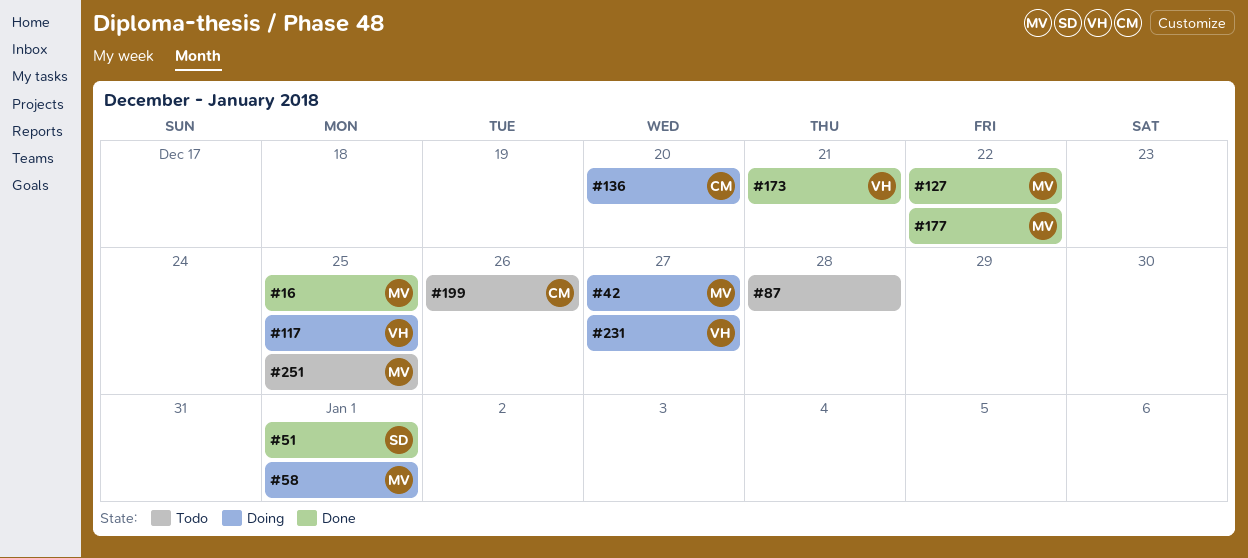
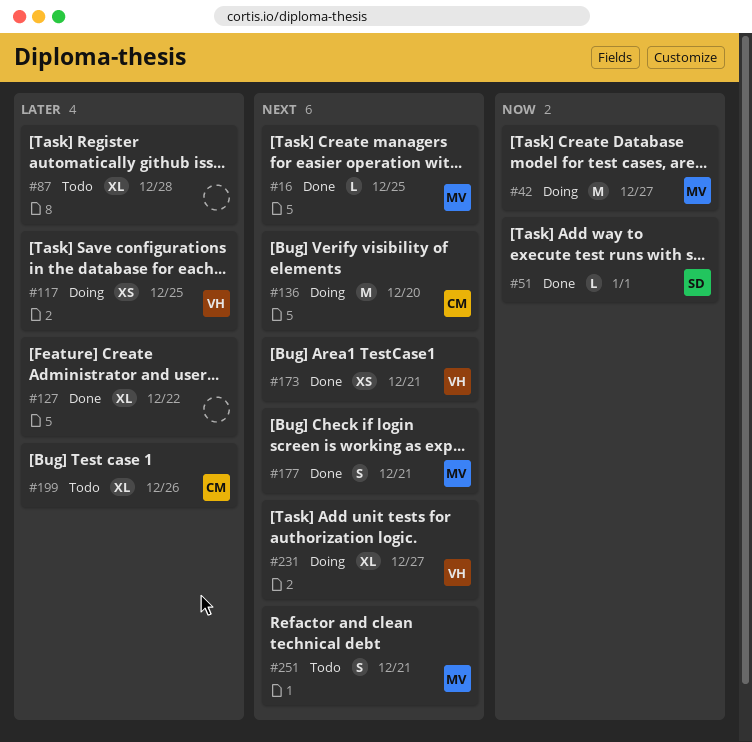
#58: present -> none
#127, owner: MV -> none
#177, due: Dec 22 -> Dec 21
#251, due: Dec 25 -> Dec 21

